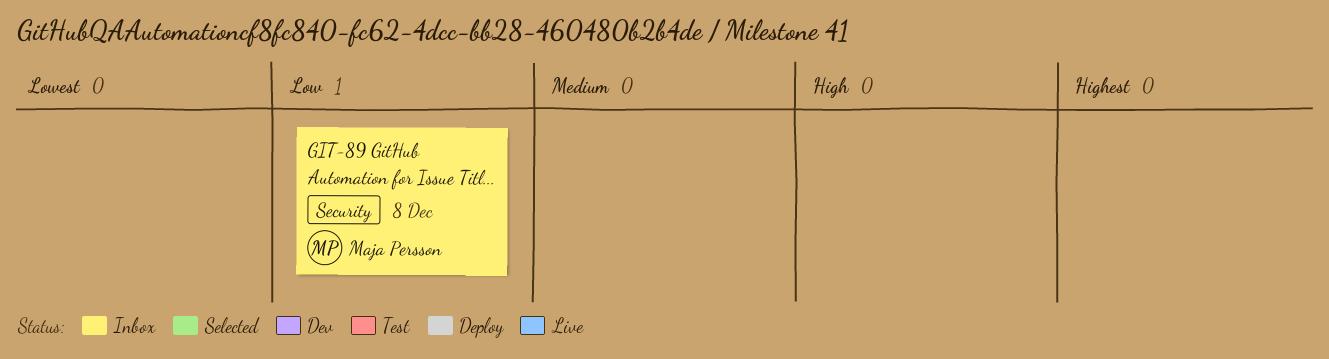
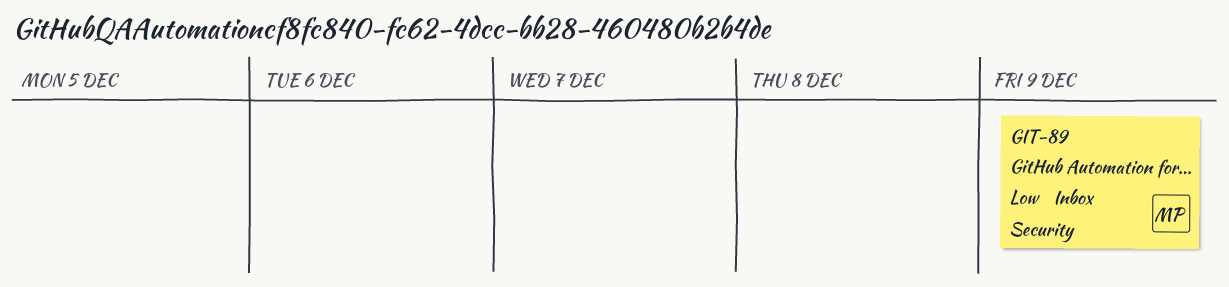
GIT-89, due: Dec 8 -> Dec 9

